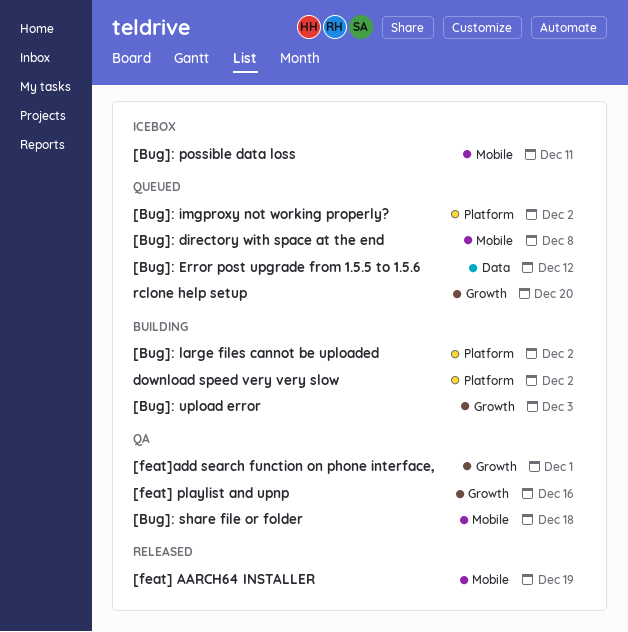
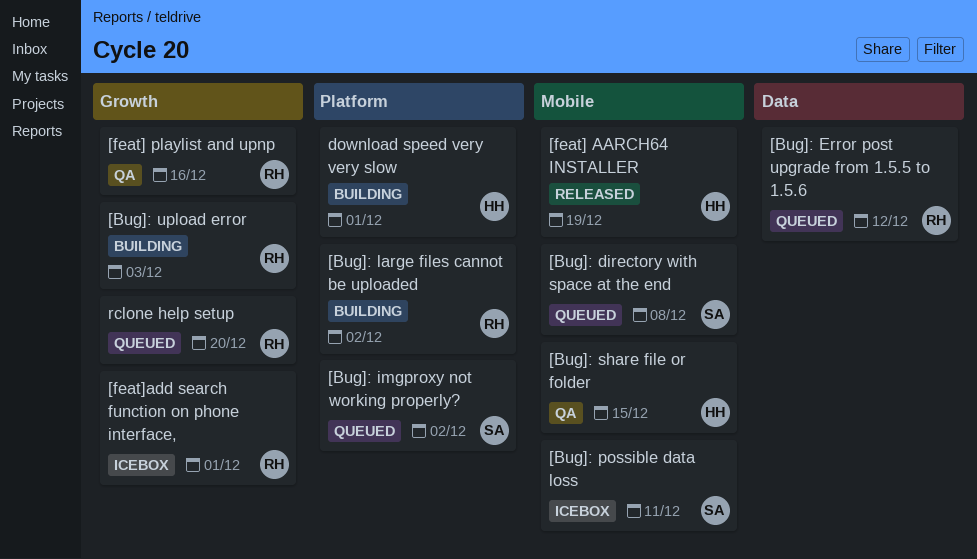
[Bug]: share file or folder, due: Dec 18 -> Dec 15
[feat]add search function on phone interface,, status: QA -> Icebox
download speed very very slow, due: Dec 2 -> Dec 1

